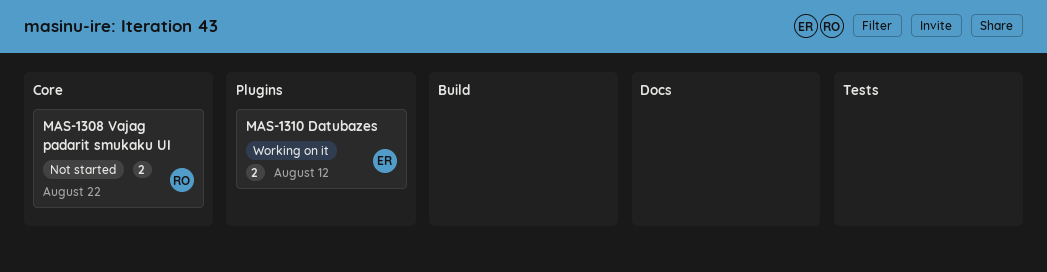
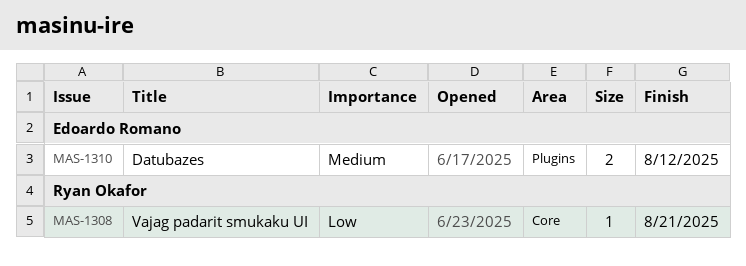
MAS-1308, estimate: 2 -> 1
MAS-1308, due: Aug 22 -> Aug 21

